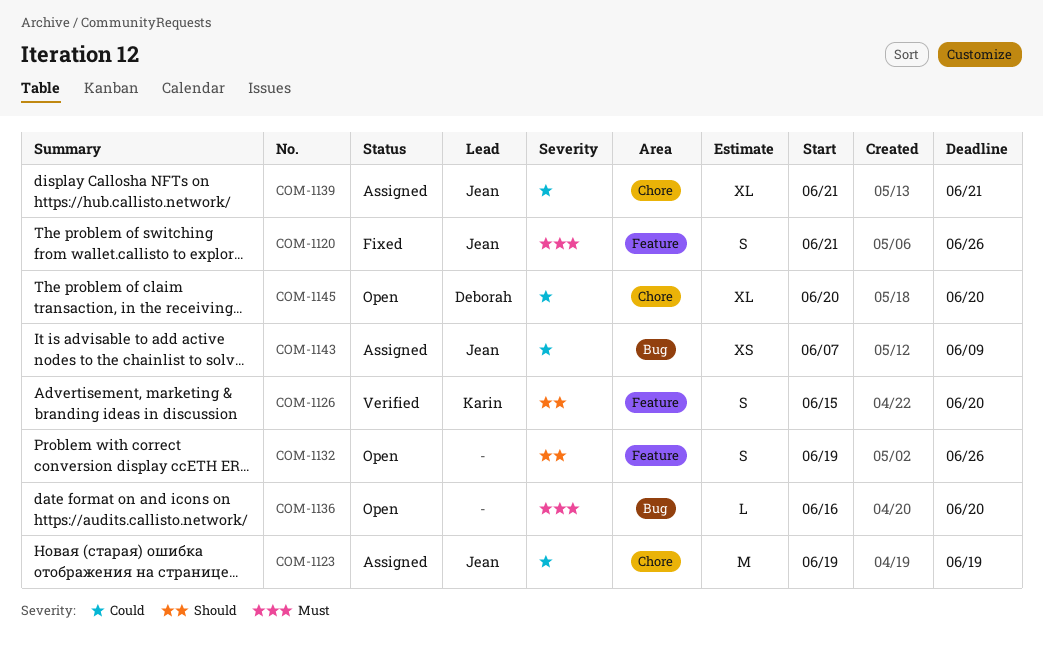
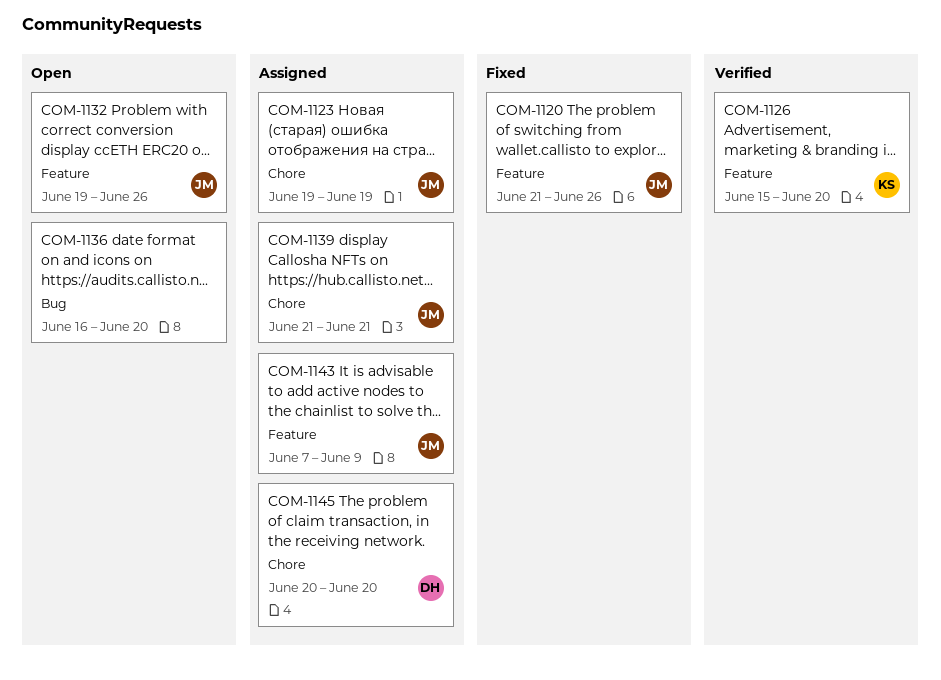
COM-1132, owner: none -> Jean
COM-1143, label: Bug -> Feature
COM-1145, status: Open -> Assigned

